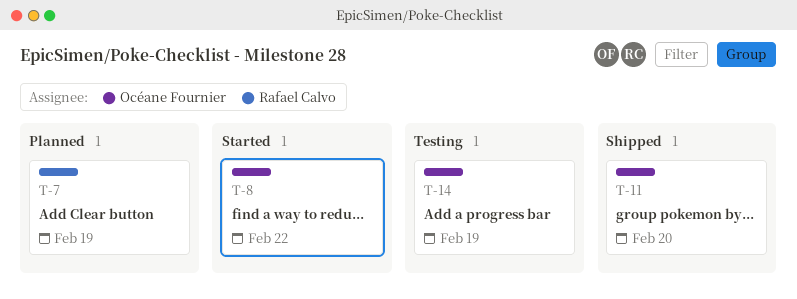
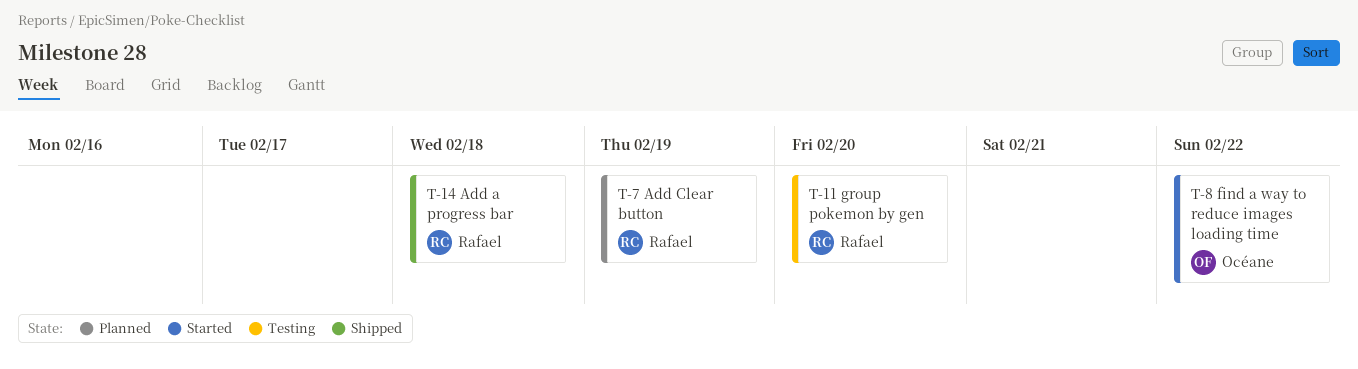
T-11, status: Shipped -> Testing
T-11, owner: Océane Fournier -> Rafael Calvo
T-14, status: Testing -> Shipped
T-14, owner: Océane Fournier -> Rafael Calvo
T-14, due: Feb 19 -> Feb 18

